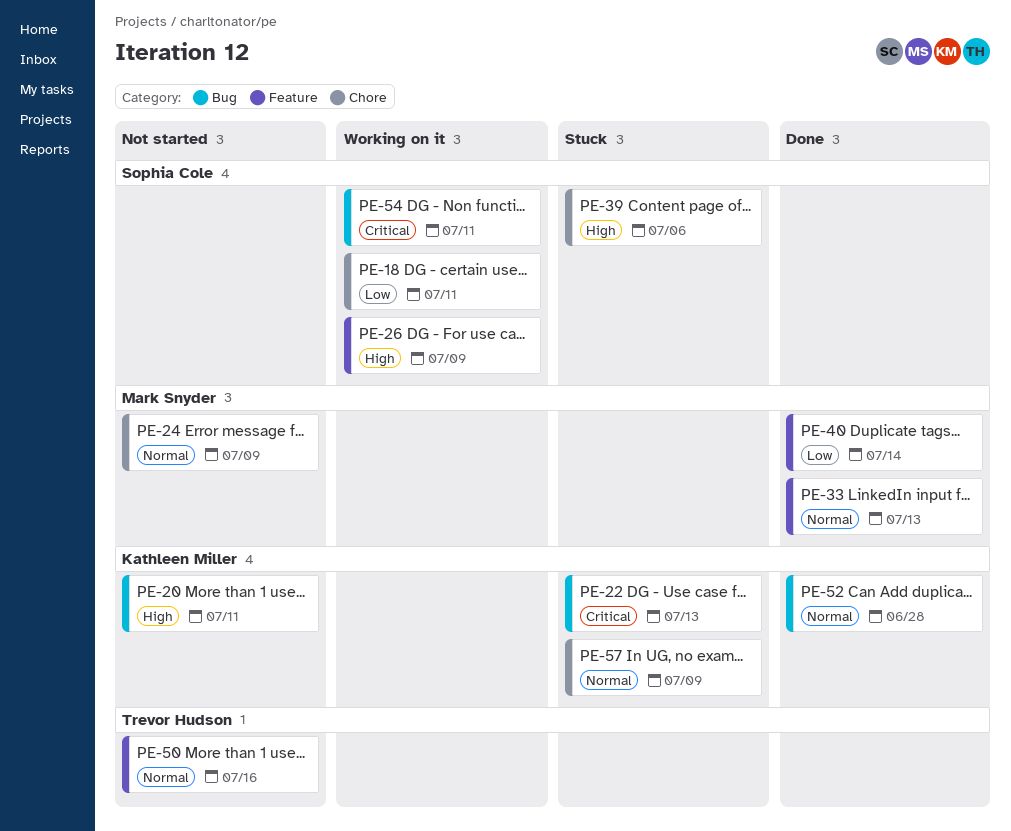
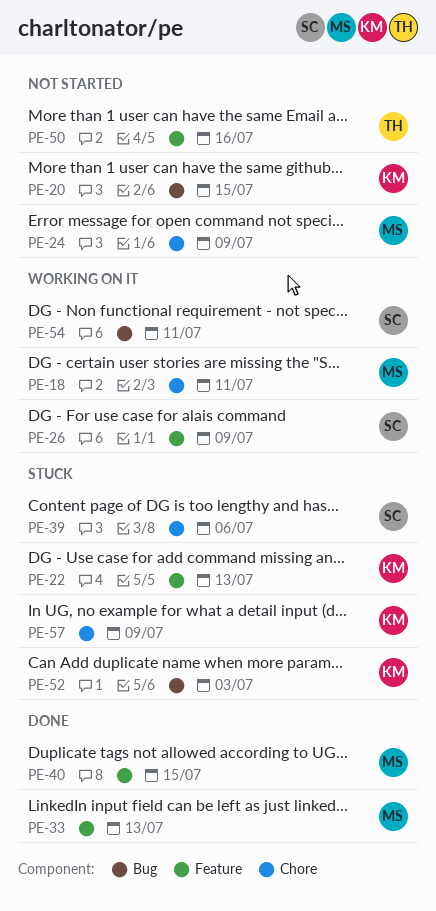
PE-18, owner: Sophia Cole -> Mark Snyder
PE-20, due: Jul 11 -> Jul 15
PE-22, label: Bug -> Feature
PE-40, due: Jul 14 -> Jul 15
PE-52, status: Done -> Stuck
PE-52, due: Jun 28 -> Jul 3

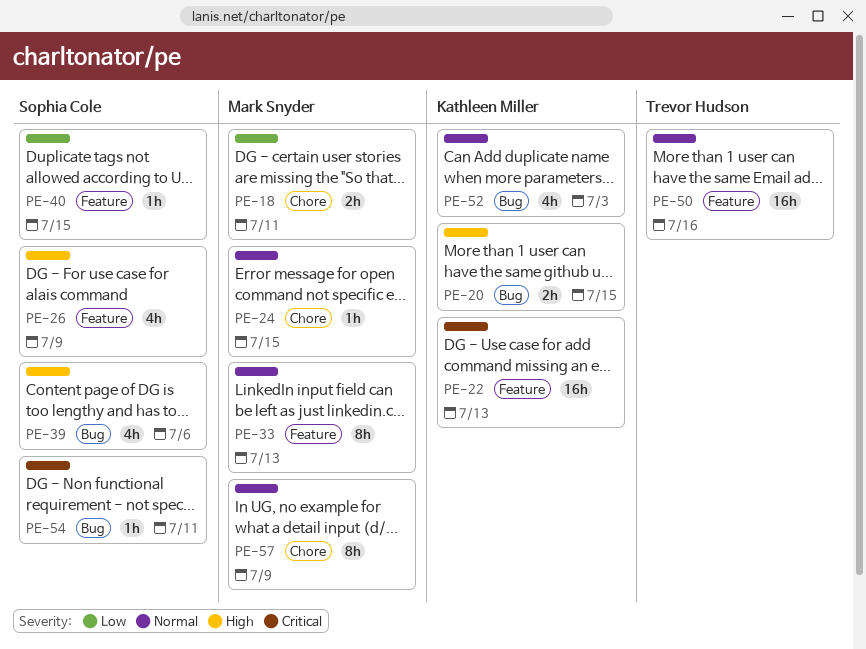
PE-24, due: Jul 9 -> Jul 15
PE-39, label: Chore -> Bug
PE-40, owner: Mark Snyder -> Sophia Cole
PE-57, owner: Kathleen Miller -> Mark Snyder

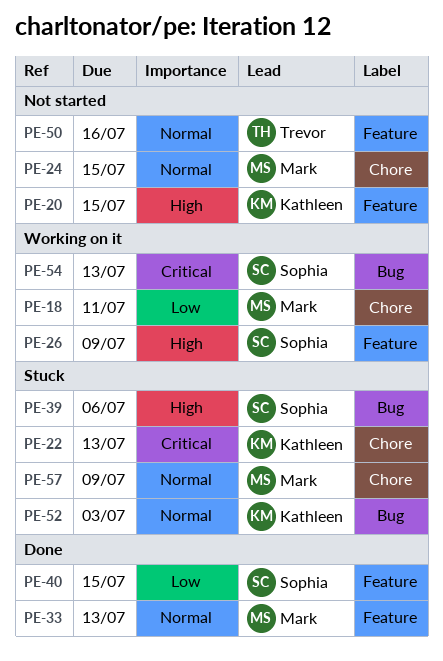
PE-20, label: Bug -> Feature
PE-22, label: Feature -> Chore
PE-54, due: Jul 11 -> Jul 13

